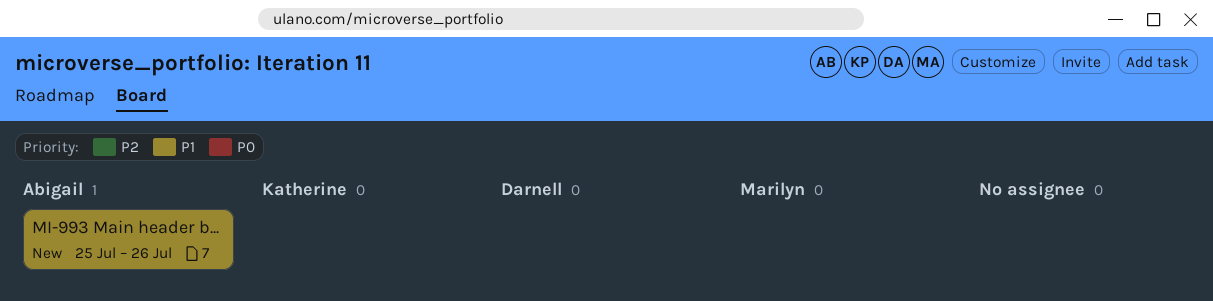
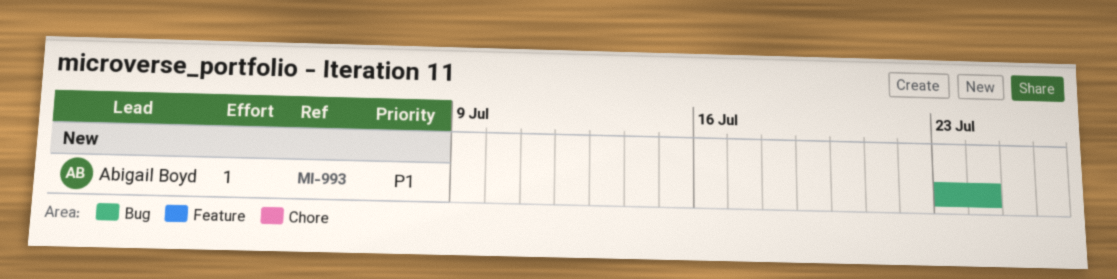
MI-993, start: Jul 25 -> Jul 23
MI-993, due: Jul 26 -> Jul 24

